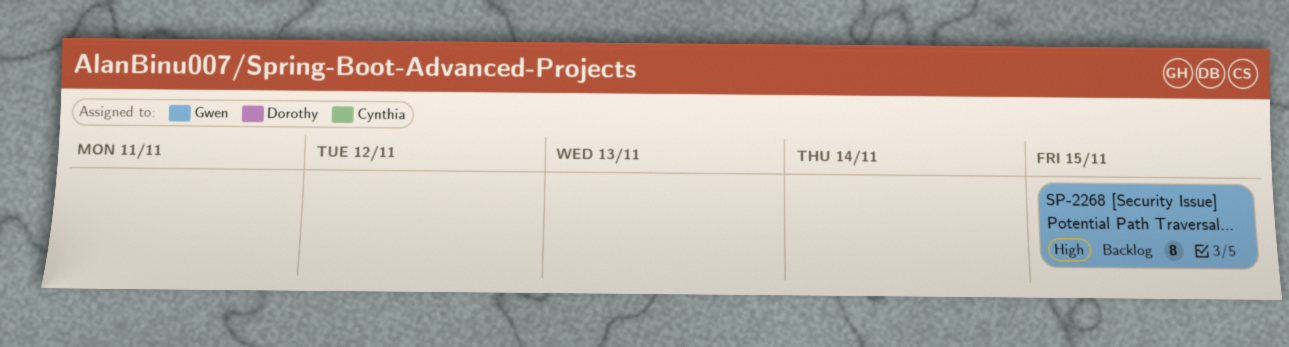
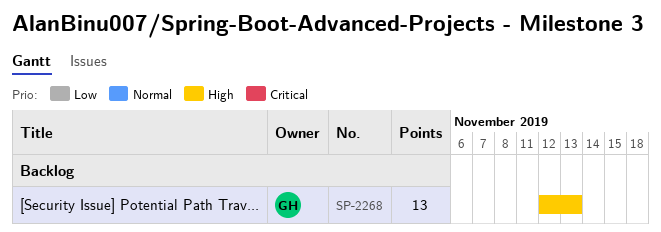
SP-2268, estimate: 8 -> 13
SP-2268, due: Nov 15 -> Nov 13

